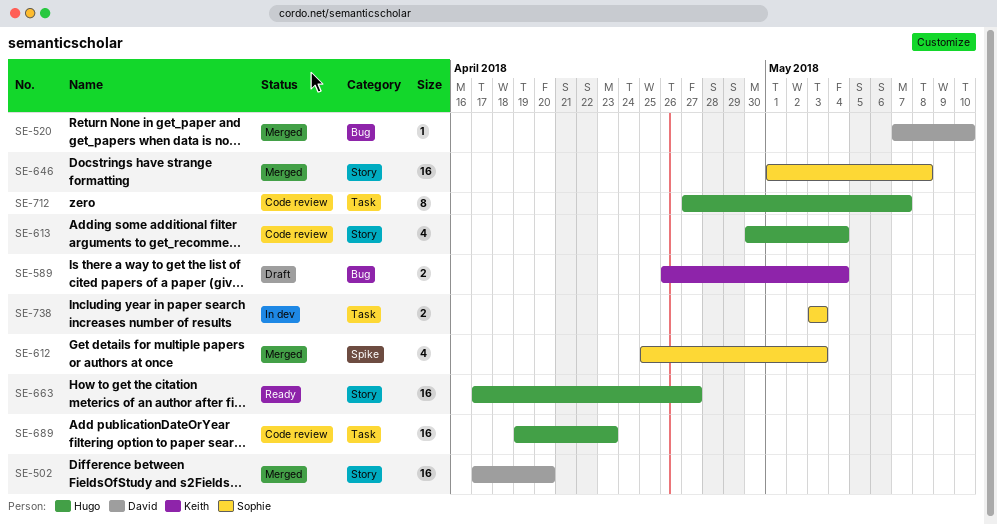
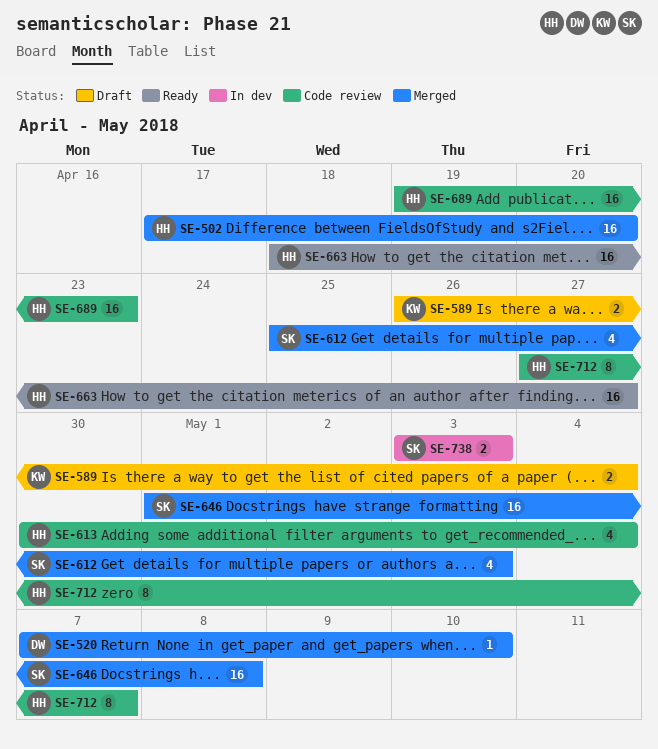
SE-502, owner: David -> Hugo
SE-663, start: Apr 17 -> Apr 18

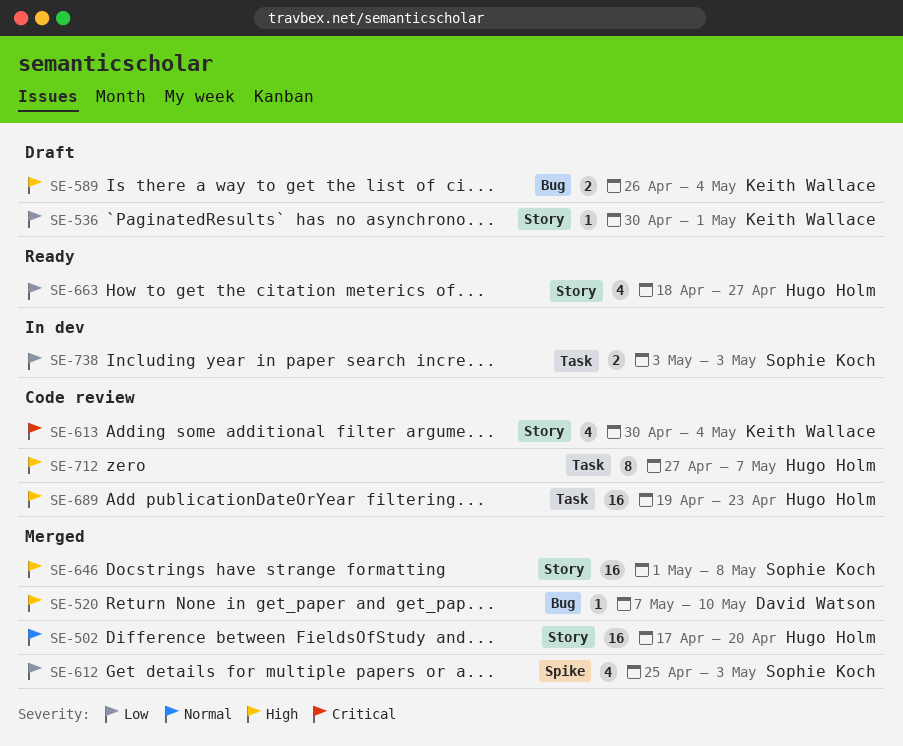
SE-536: none -> present
SE-613, owner: Hugo Holm -> Keith Wallace
SE-663, estimate: 16 -> 4

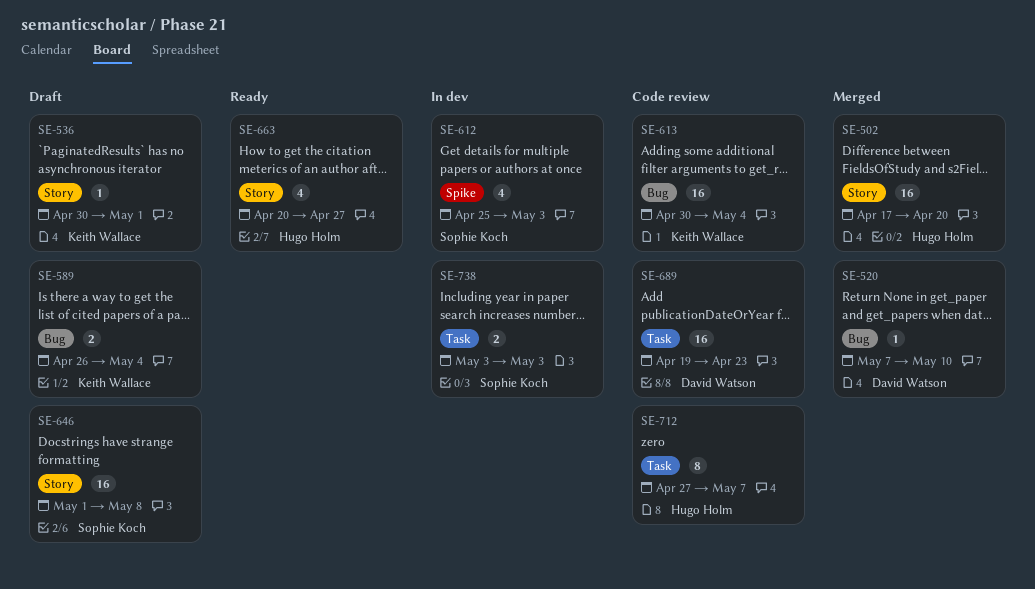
SE-612, status: Merged -> In dev
SE-613, label: Story -> Bug
SE-613, estimate: 4 -> 16
SE-646, status: Merged -> Draft
SE-663, start: Apr 18 -> Apr 20
SE-689, owner: Hugo Holm -> David Watson

